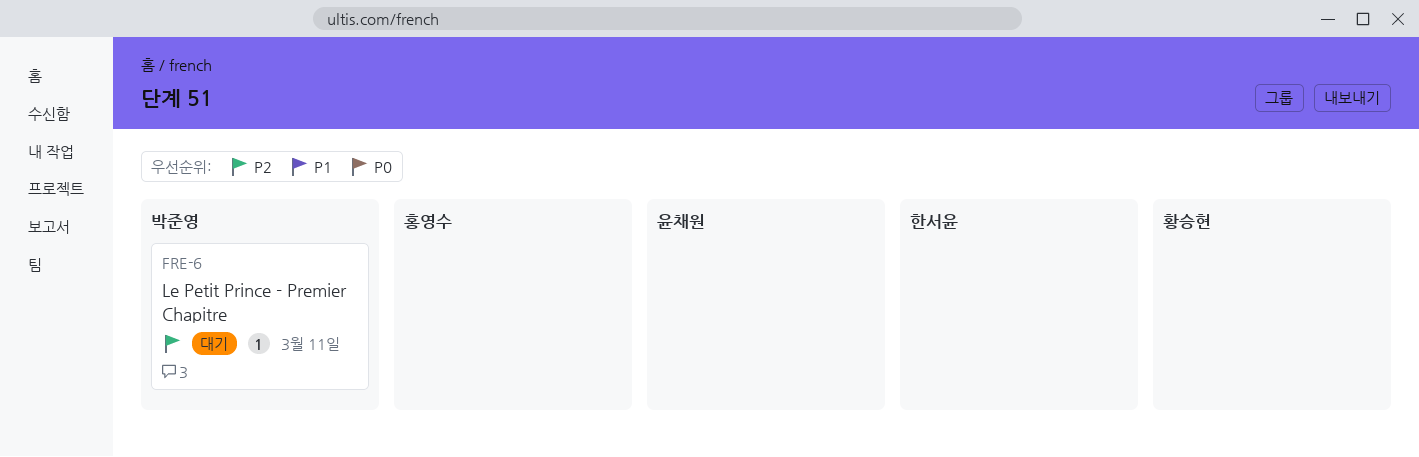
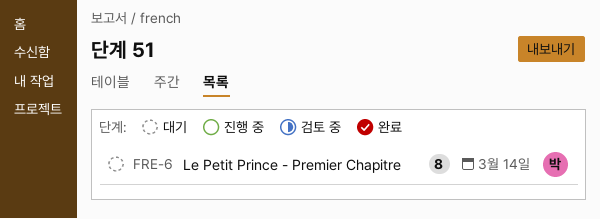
FRE-6, estimate: 1 -> 8
FRE-6, due: Mar 11 -> Mar 14

